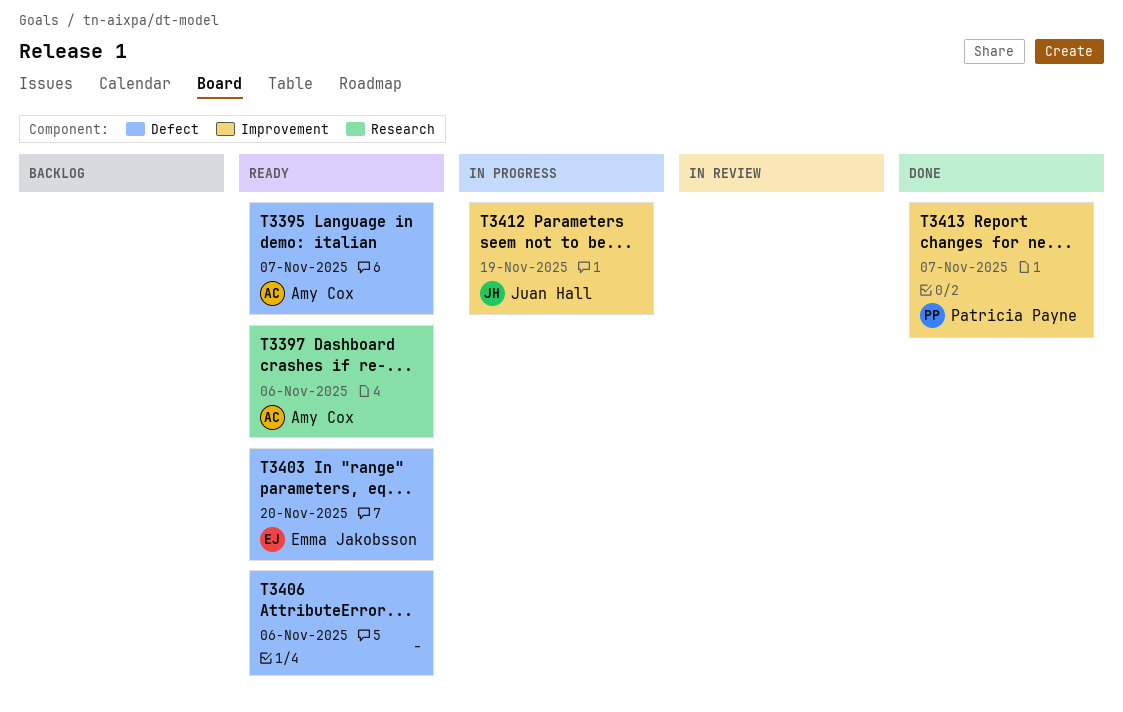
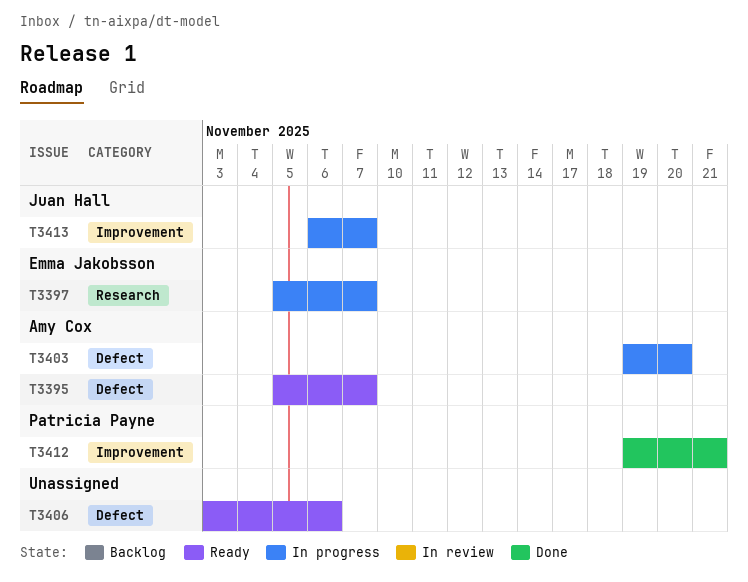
T3397, status: Ready -> In progress
T3397, owner: Amy Cox -> Emma Jakobsson
T3397, due: Nov 6 -> Nov 7
T3403, status: Ready -> In progress
T3403, owner: Emma Jakobsson -> Amy Cox
T3412, status: In progress -> Done
T3412, owner: Juan Hall -> Patricia Payne
T3412, due: Nov 19 -> Nov 21
T3413, status: Done -> In progress
T3413, owner: Patricia Payne -> Juan Hall

